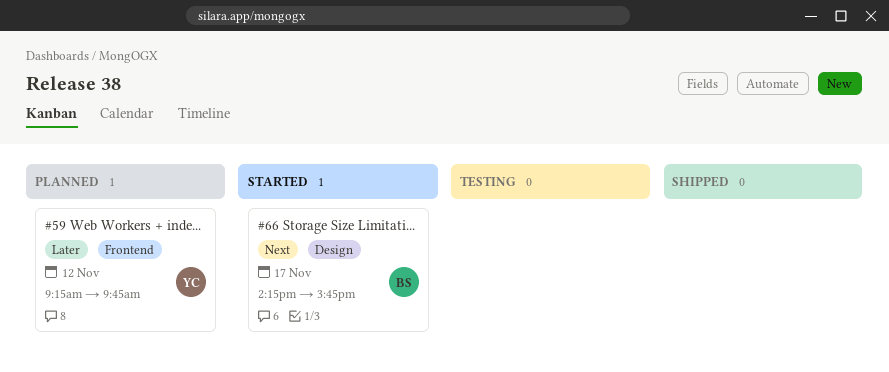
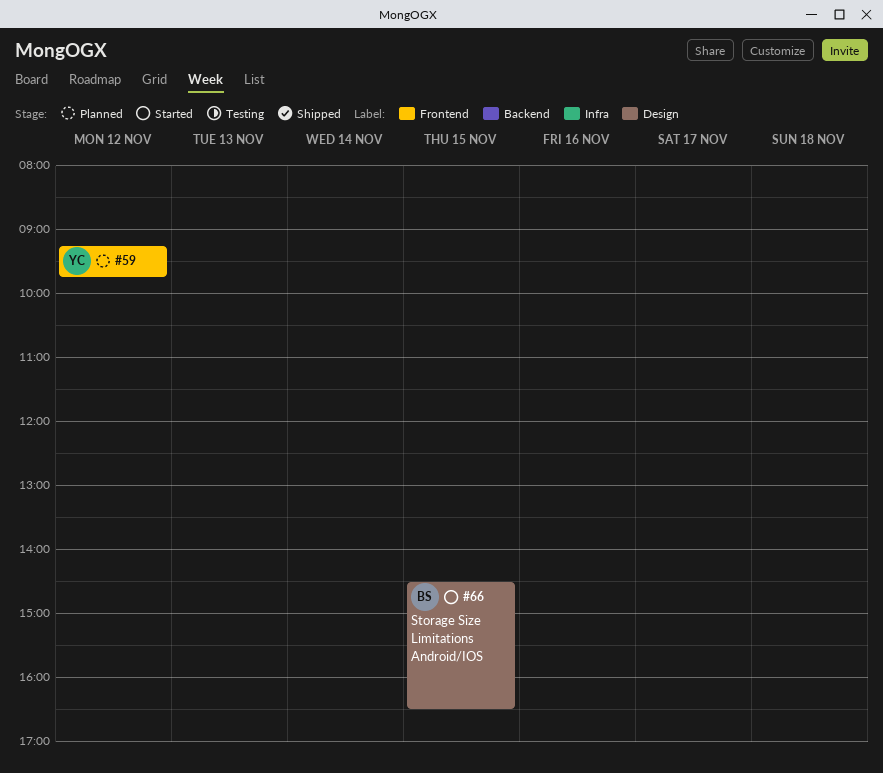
#66, day: Nov 17 -> Nov 15
#66, begins: 14:15 -> 14:30
#66, ends: 15:45 -> 16:30

